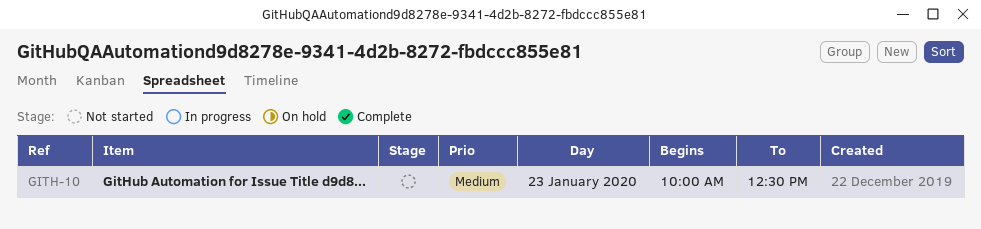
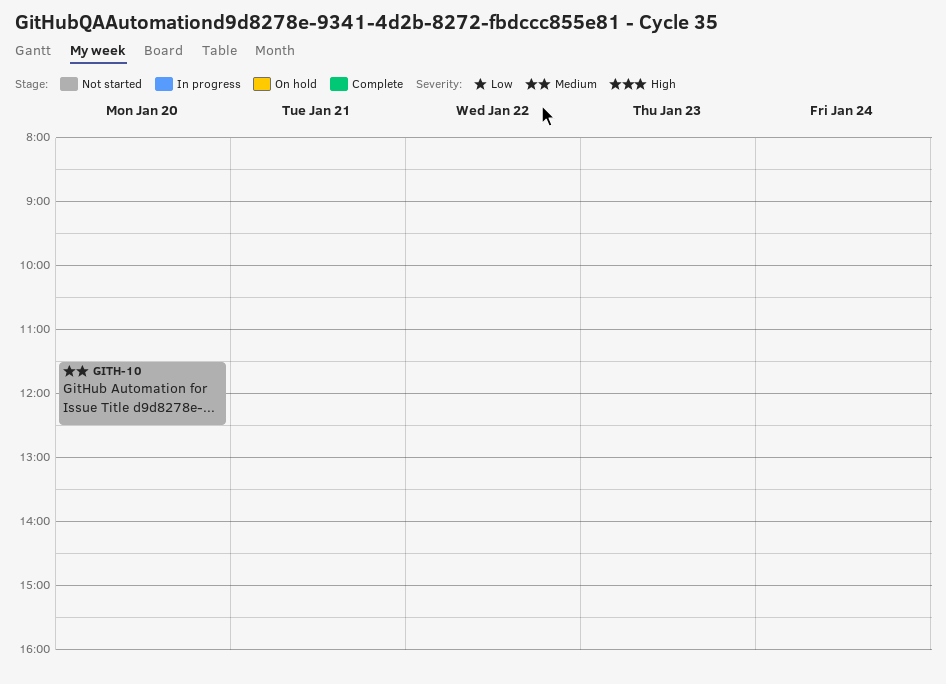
GITH-10, day: Jan 23 -> Jan 20
GITH-10, begins: 10:00 -> 11:30

